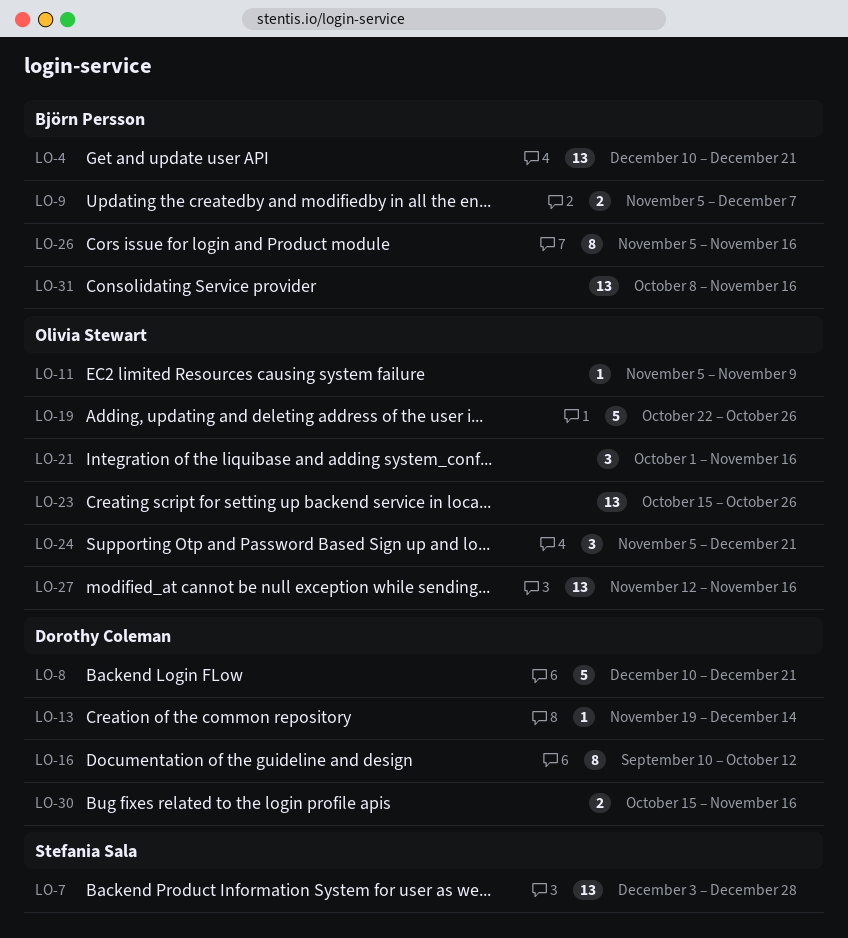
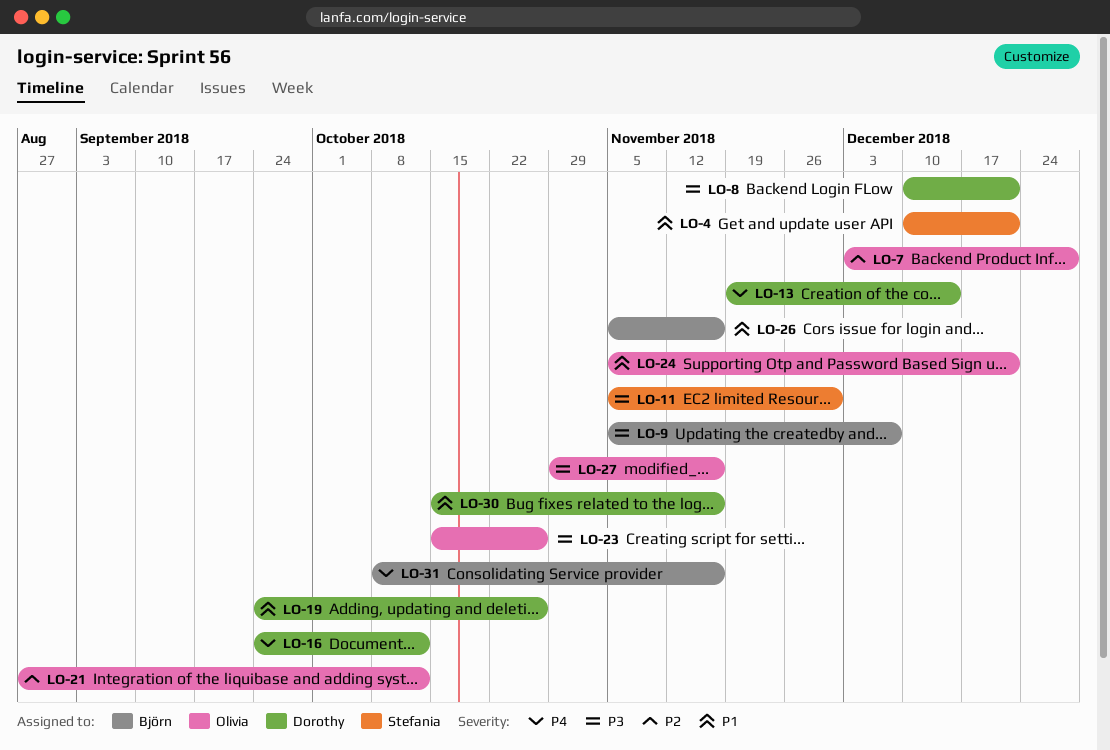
LO-4, owner: Björn Persson -> Stefania Sala
LO-7, owner: Stefania Sala -> Olivia Stewart
LO-11, owner: Olivia Stewart -> Stefania Sala
LO-11, due: Nov 9 -> Nov 30
LO-16, start: Sep 10 -> Sep 24
LO-19, owner: Olivia Stewart -> Dorothy Coleman
LO-19, start: Oct 22 -> Sep 24
LO-21, start: Oct 1 -> Aug 27
LO-21, due: Nov 16 -> Oct 12
LO-27, start: Nov 12 -> Oct 29

